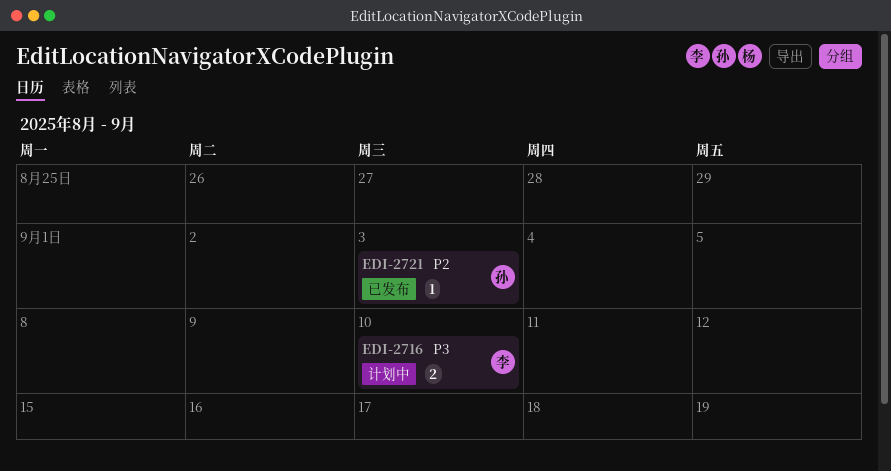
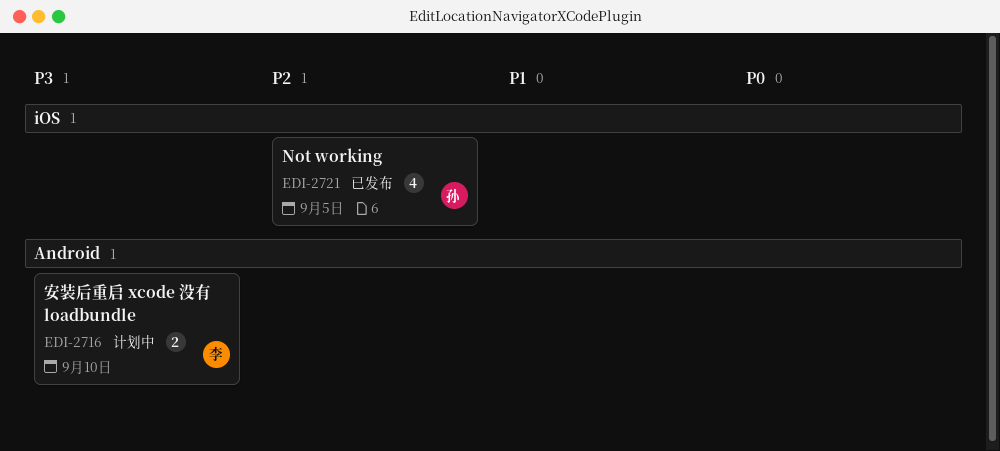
EDI-2721, estimate: 1 -> 4
EDI-2721, due: Sep 3 -> Sep 5

